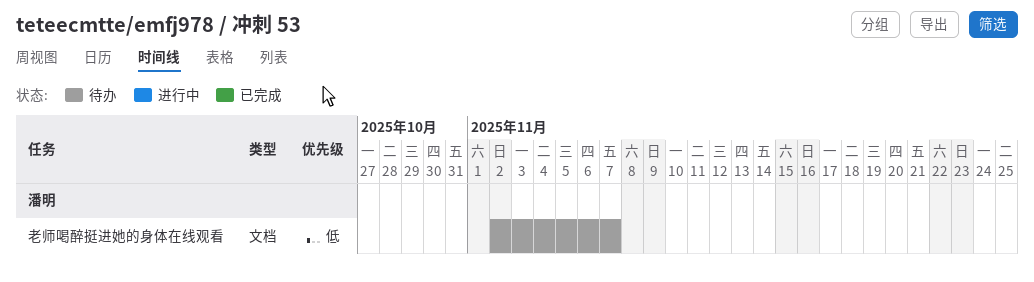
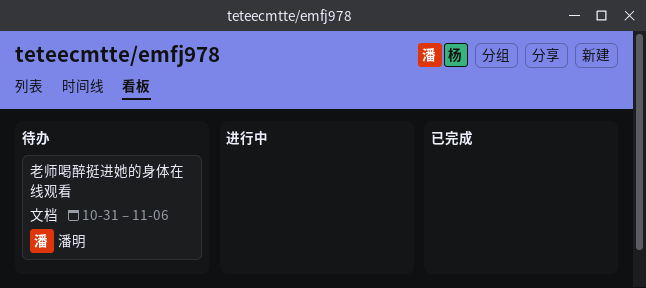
老师喝醉挺进她的身体在线观看, start: Nov 2 -> Oct 31
老师喝醉挺进她的身体在线观看, due: Nov 7 -> Nov 6

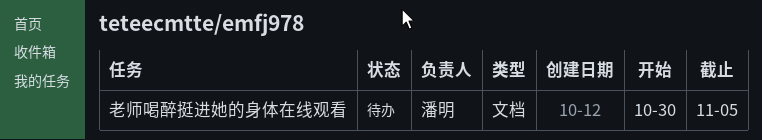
老师喝醉挺进她的身体在线观看, start: Oct 31 -> Oct 30
老师喝醉挺进她的身体在线观看, due: Nov 6 -> Nov 5

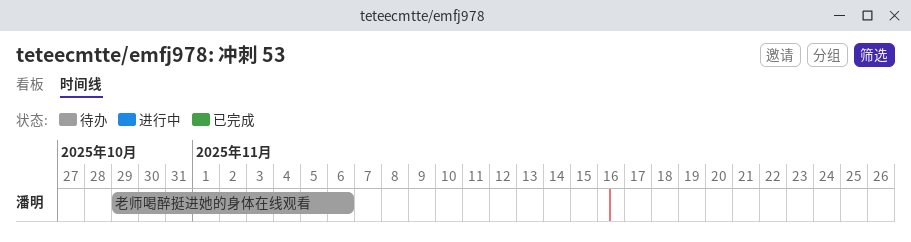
老师喝醉挺进她的身体在线观看, start: Oct 30 -> Oct 29
老师喝醉挺进她的身体在线观看, due: Nov 5 -> Nov 6

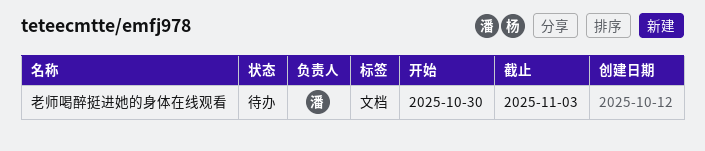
老师喝醉挺进她的身体在线观看, start: Oct 29 -> Oct 30
老师喝醉挺进她的身体在线观看, due: Nov 6 -> Nov 3

